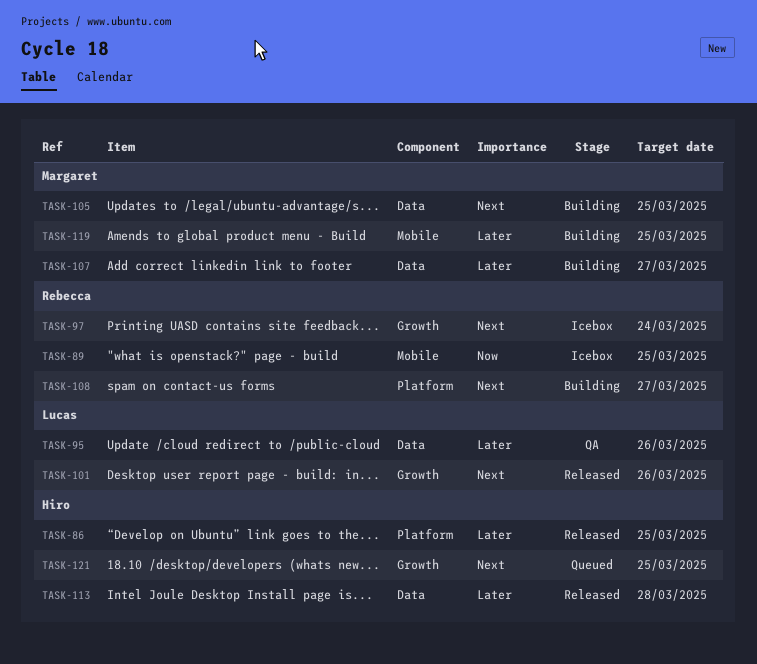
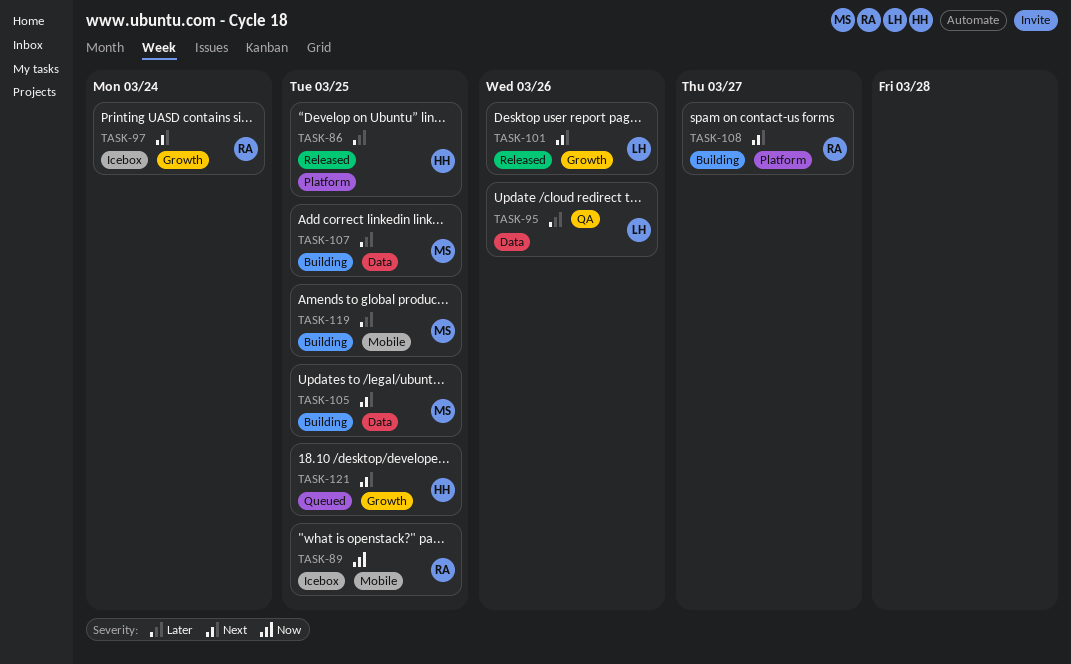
TASK-107, due: Mar 27 -> Mar 25
TASK-113: present -> none

